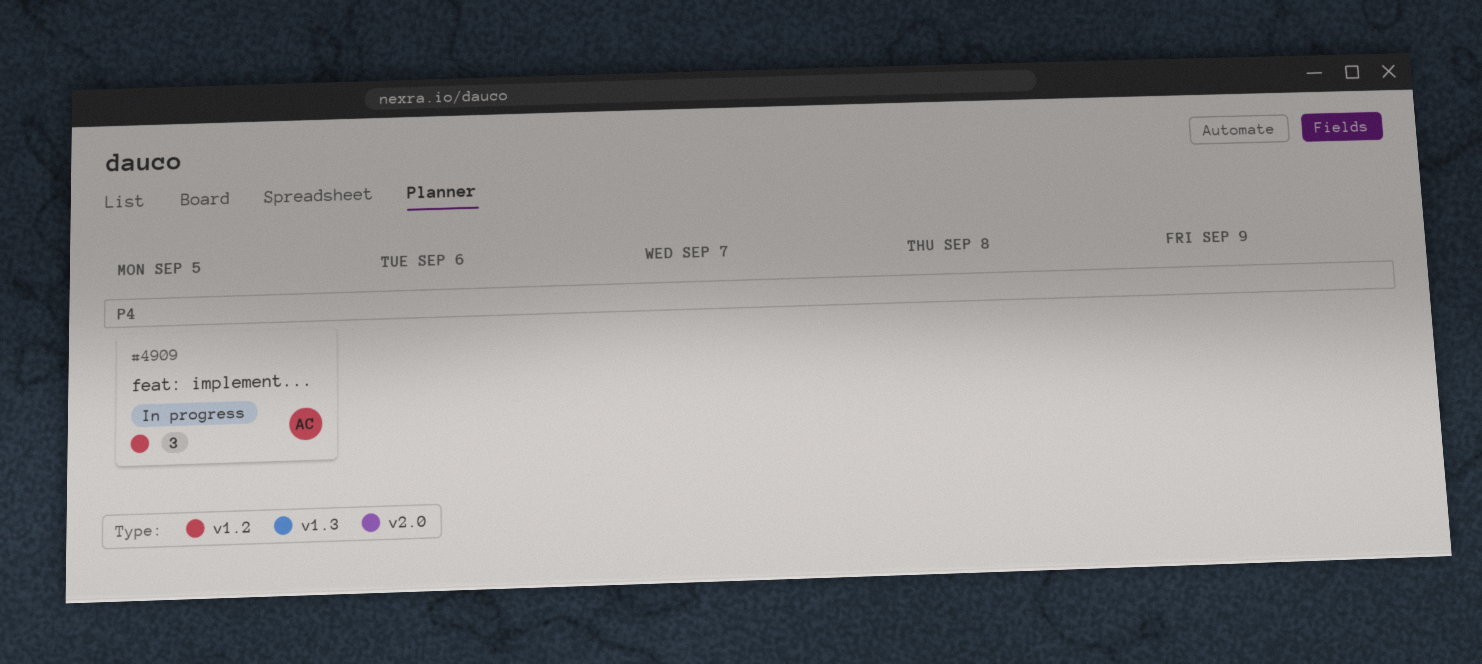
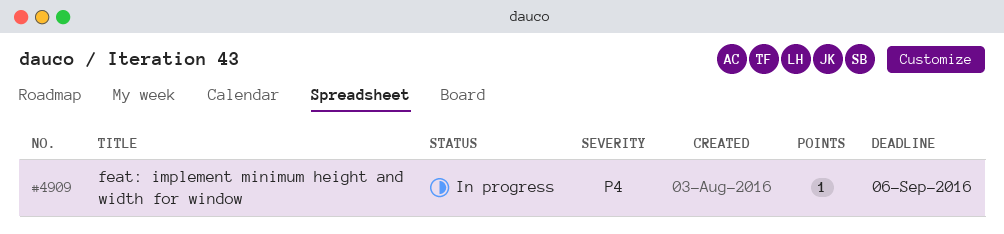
#4909, estimate: 3 -> 1
#4909, due: Sep 5 -> Sep 6

